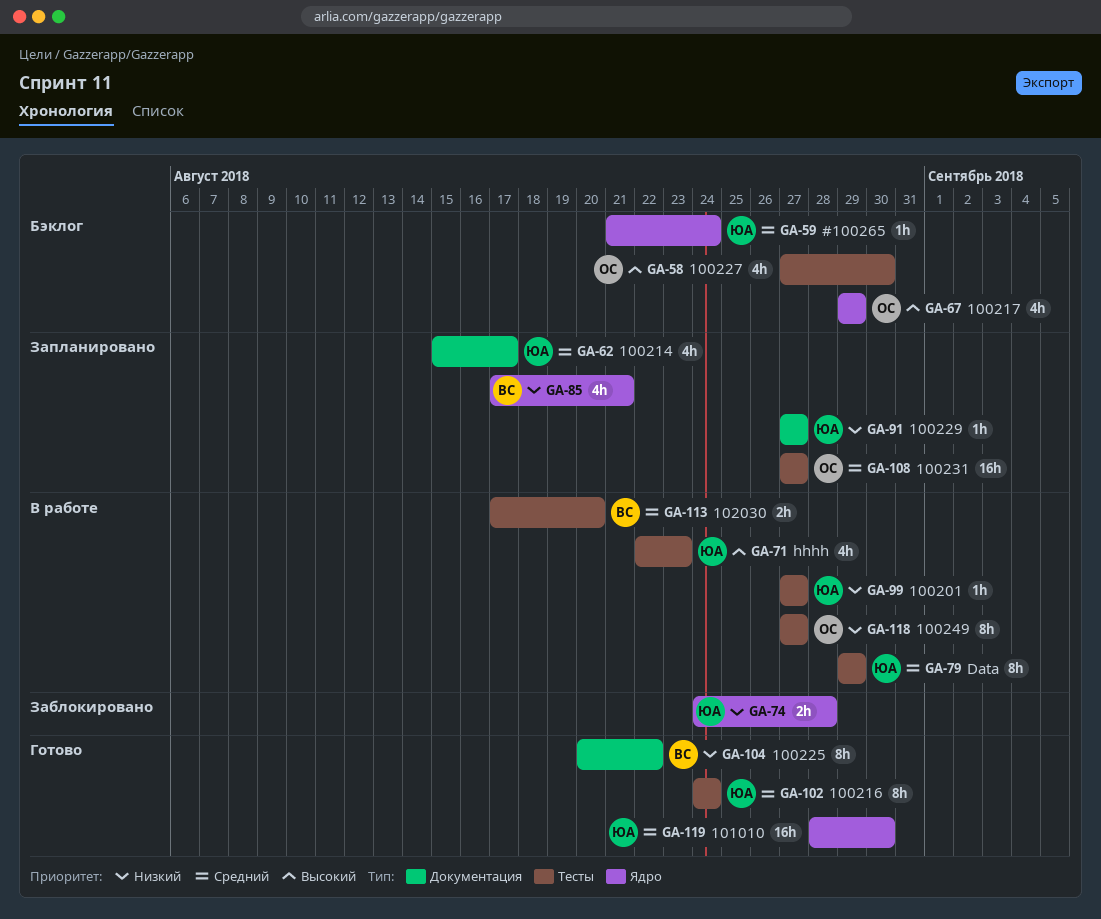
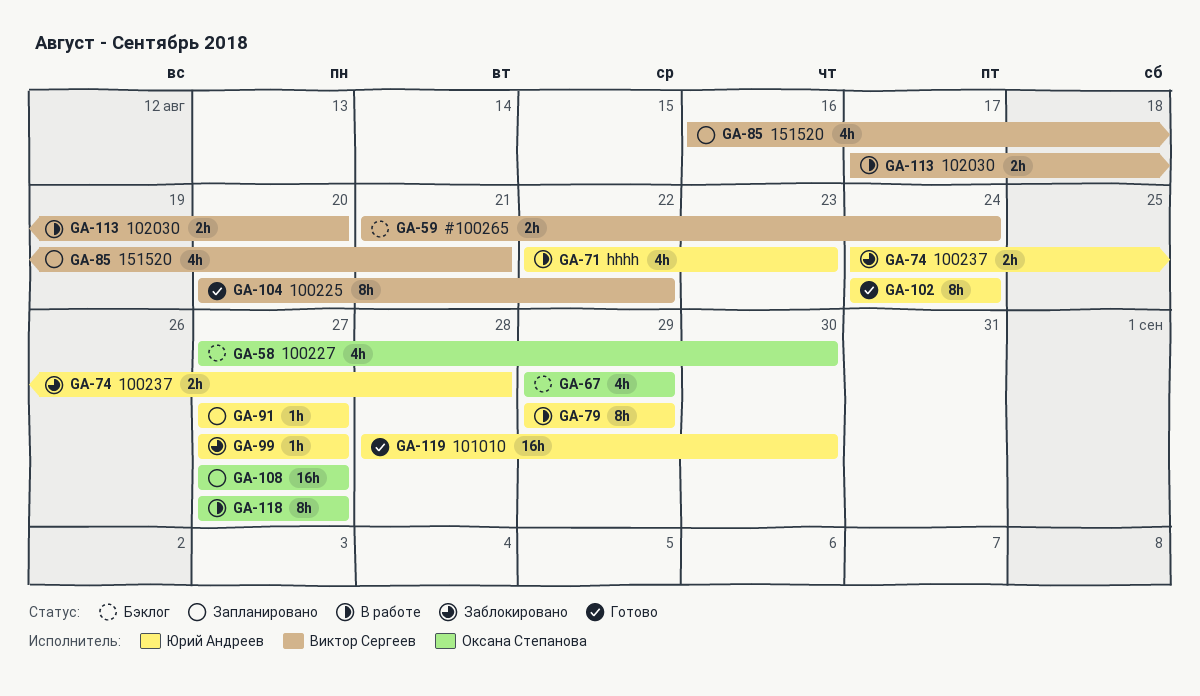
GA-59, owner: Юрий Андреев -> Виктор Сергеев
GA-59, estimate: 1h -> 2h
GA-62: present -> none
GA-85, start: Aug 17 -> Aug 16
GA-99, status: В работе -> Заблокировано

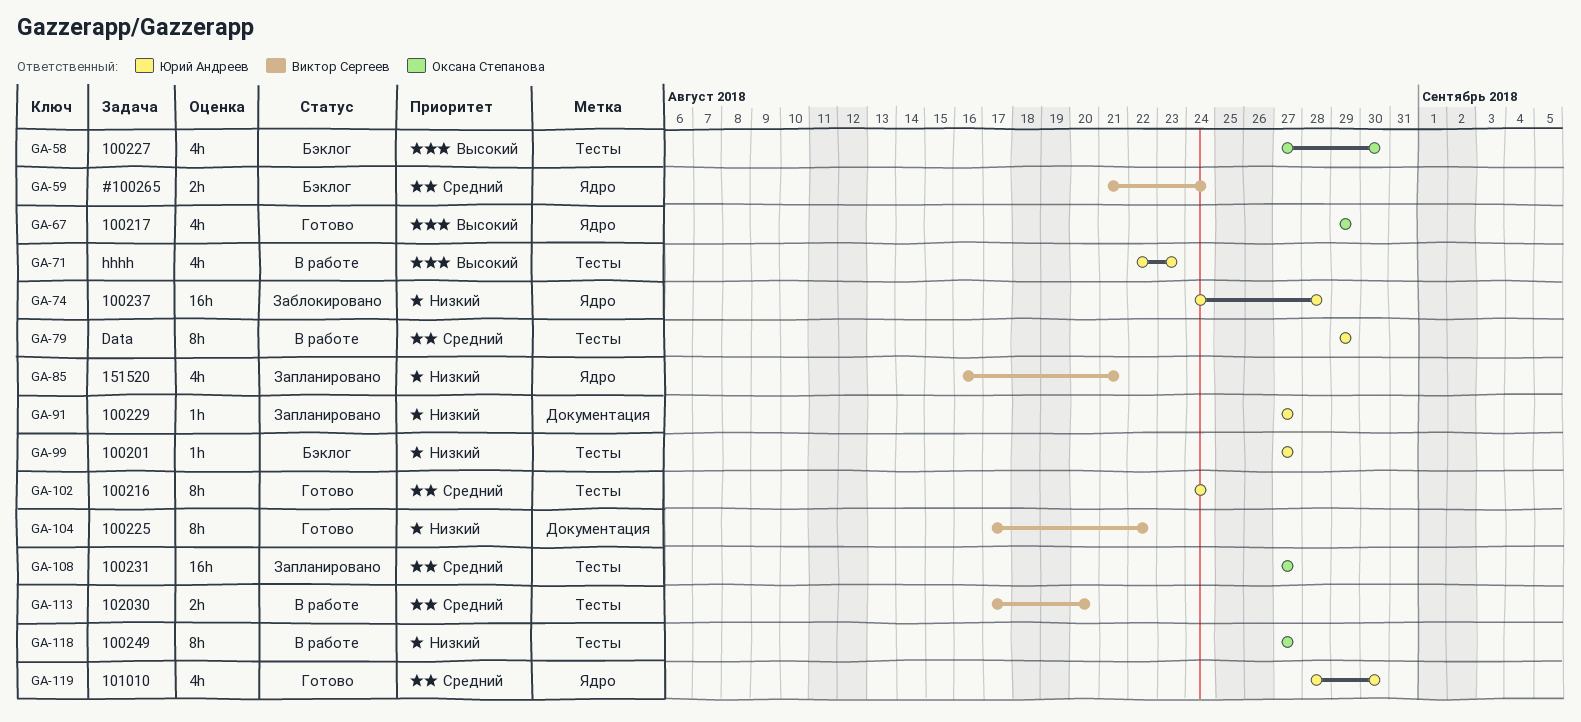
GA-67, status: Бэклог -> Готово
GA-74, estimate: 2h -> 16h
GA-99, status: Заблокировано -> Бэклог
GA-104, start: Aug 20 -> Aug 17
GA-119, estimate: 16h -> 4h

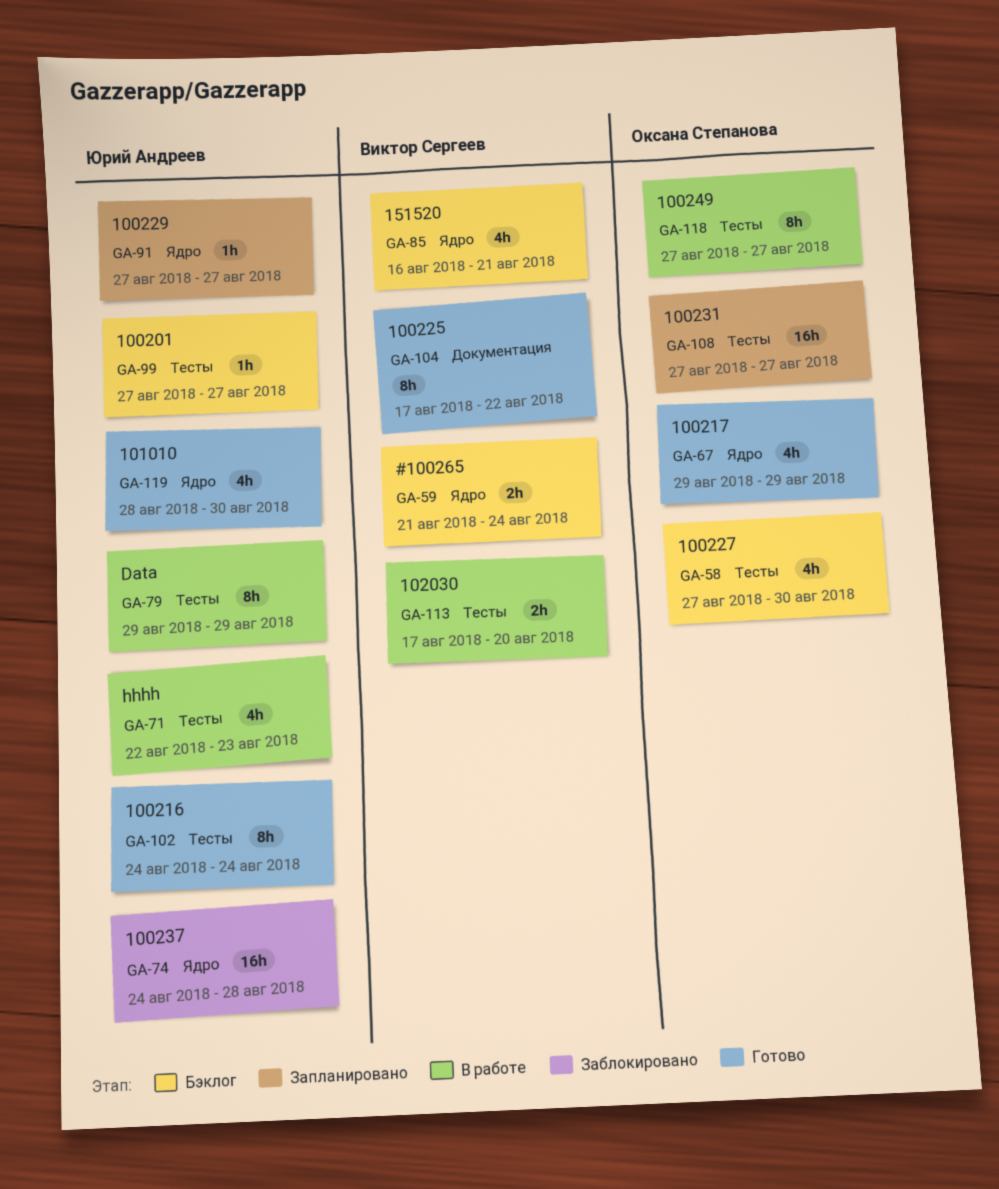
GA-85, status: Запланировано -> Бэклог
GA-91, label: Документация -> Ядро

